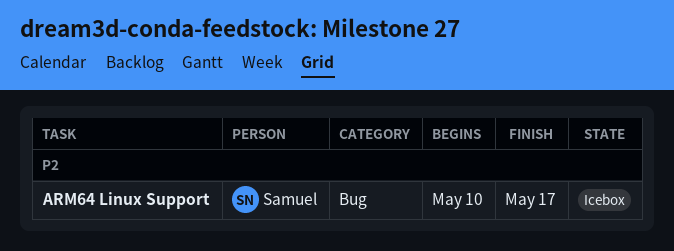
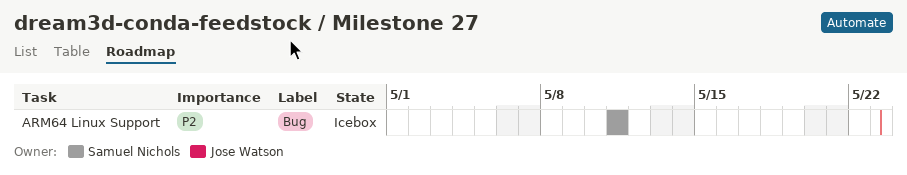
ARM64 Linux Support, start: May 10 -> May 11
ARM64 Linux Support, due: May 17 -> May 11

